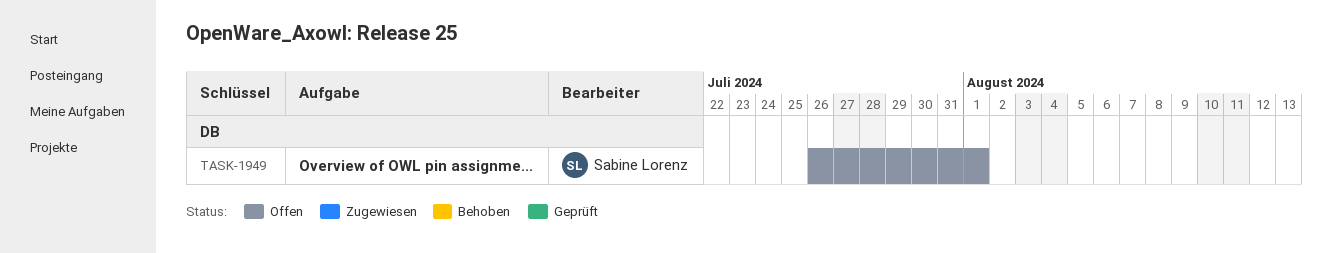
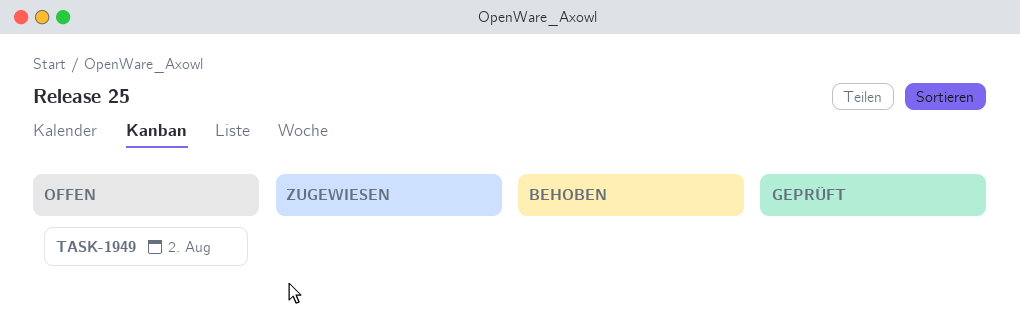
TASK-1949, due: Aug 1 -> Aug 2

